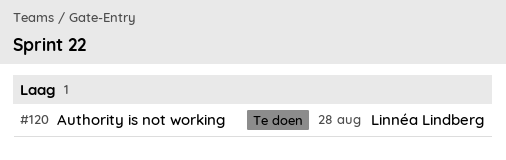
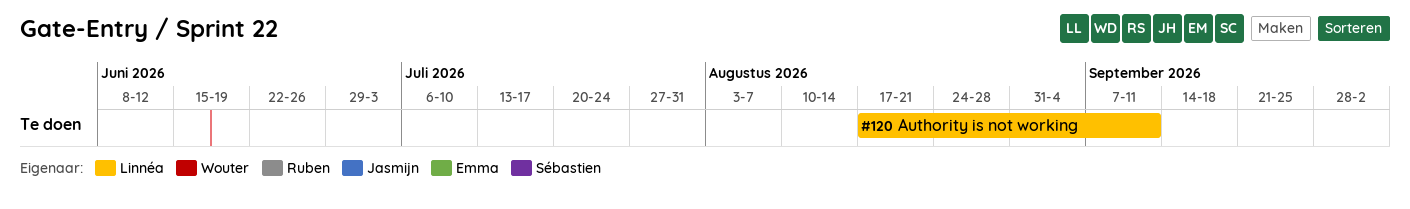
#120, due: Aug 28 -> Sep 11

